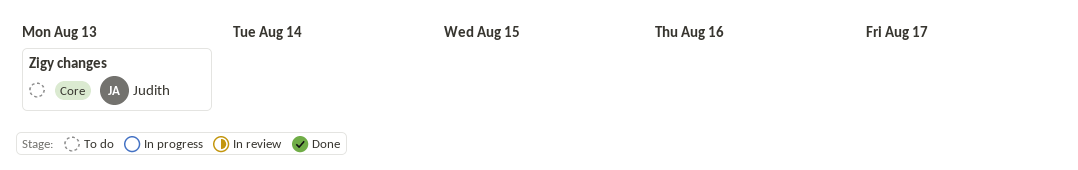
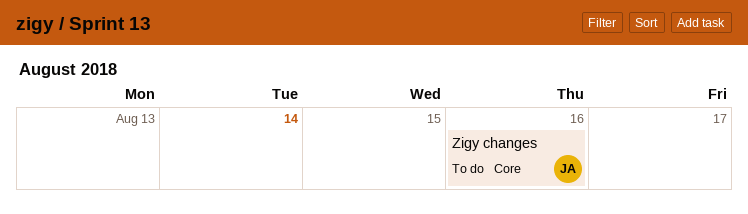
Zigy changes, due: Aug 13 -> Aug 16

